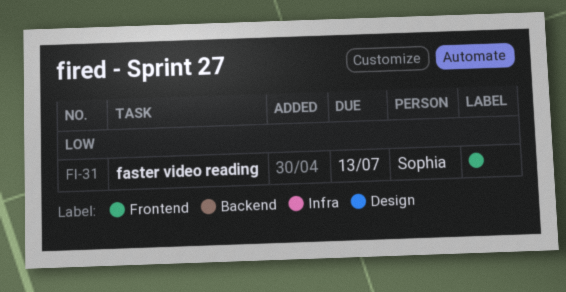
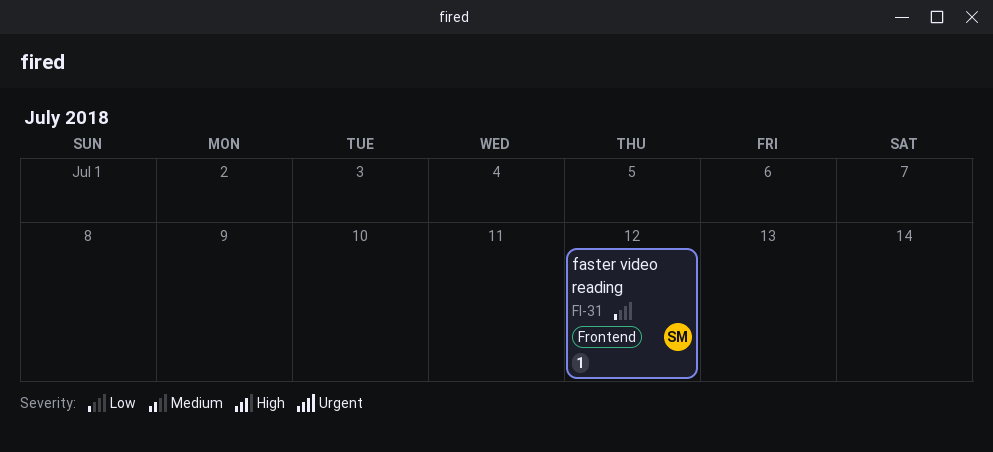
FI-31, due: Jul 13 -> Jul 12

